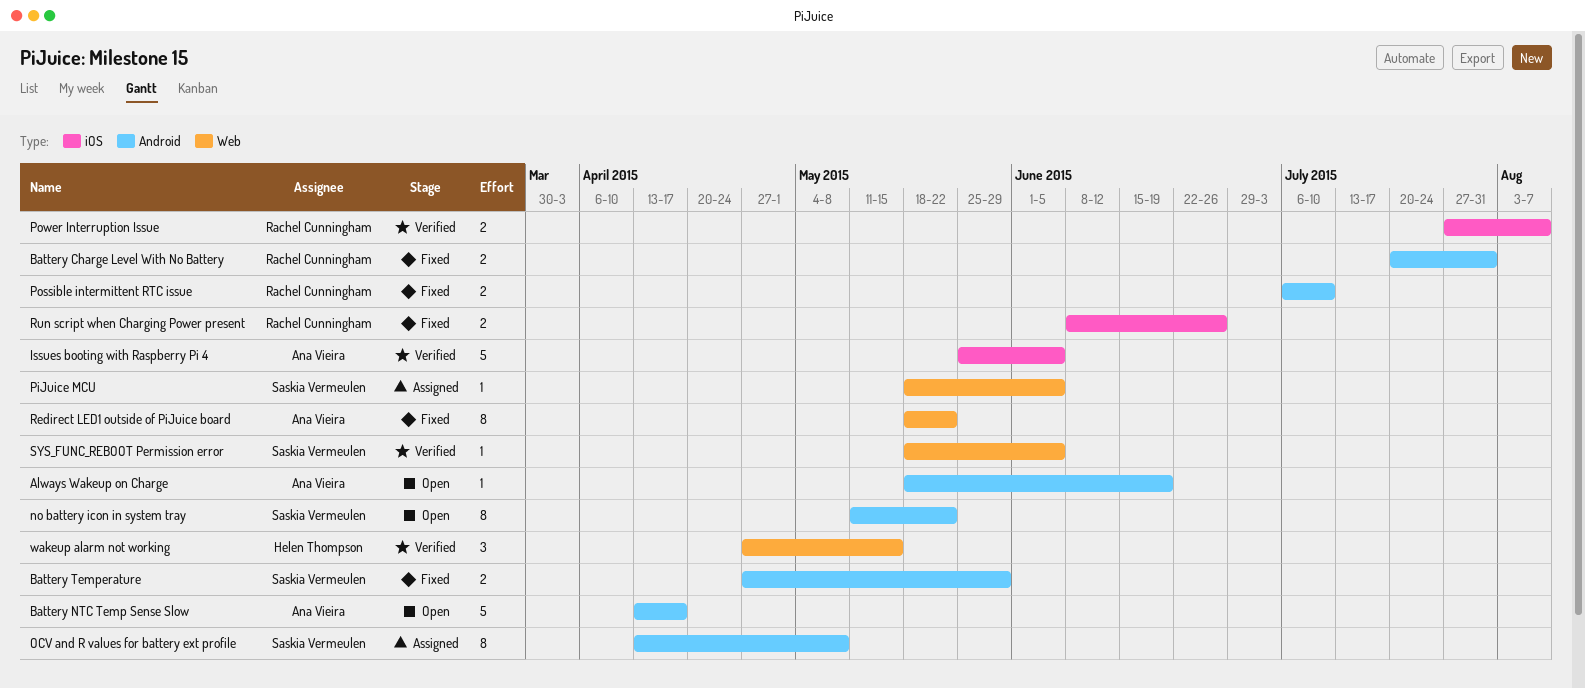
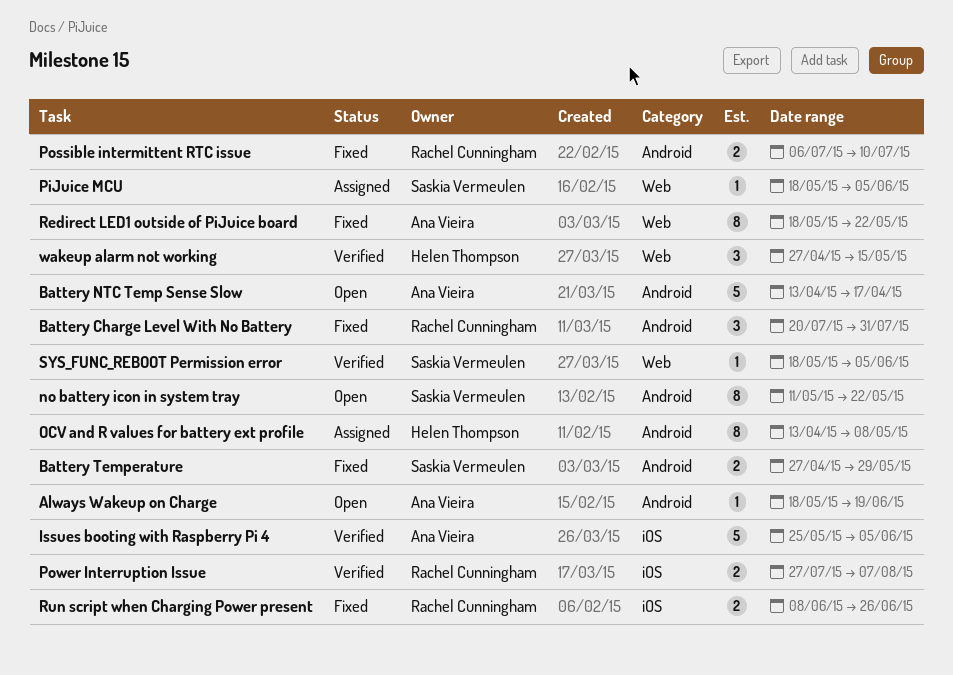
Battery Charge Level With No Battery, estimate: 2 -> 3
OCV and R values for battery ext profile, owner: Saskia Vermeulen -> Helen Thompson

